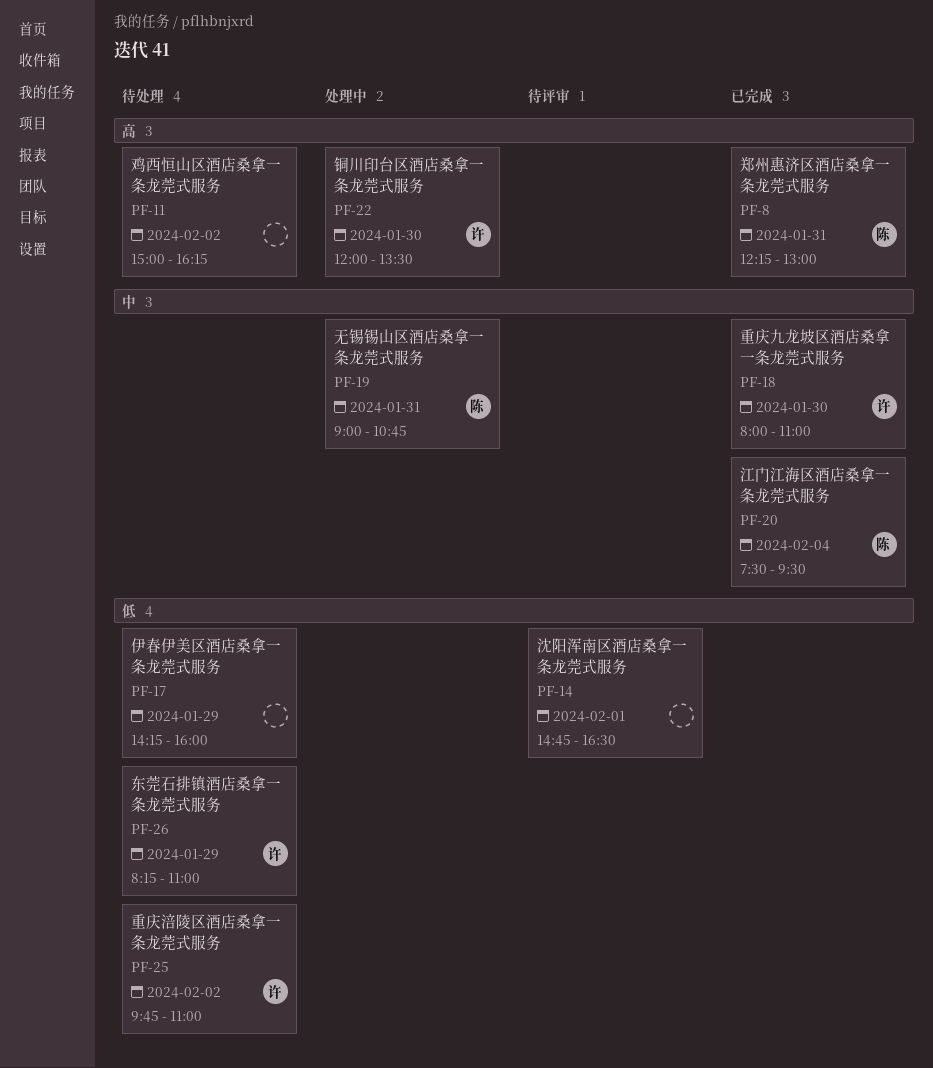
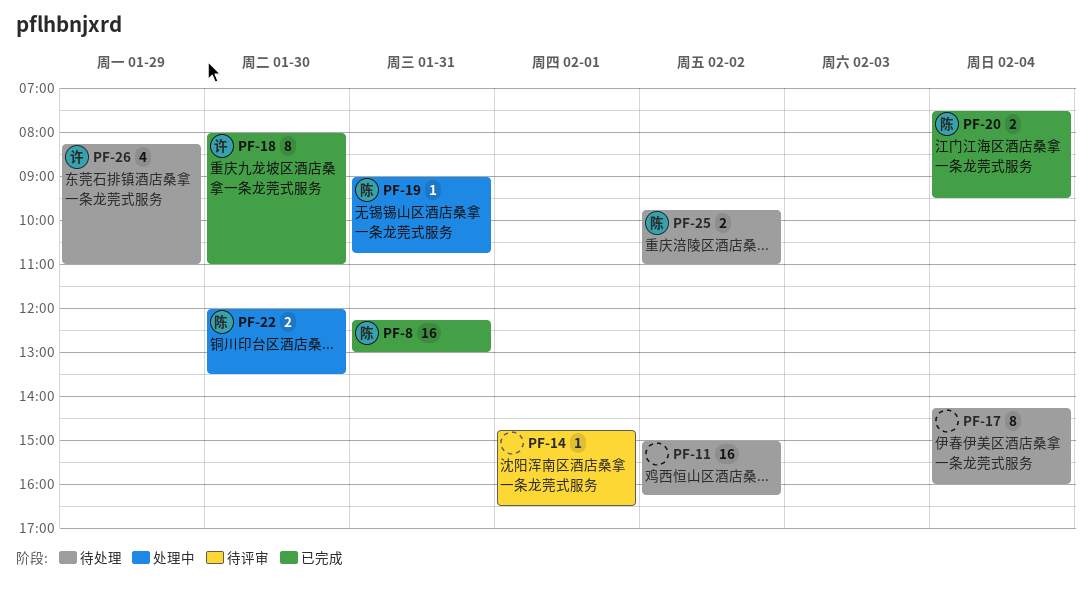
PF-17, day: Jan 29 -> Feb 4
PF-22, owner: 许 -> 陈
PF-25, owner: 许 -> 陈

